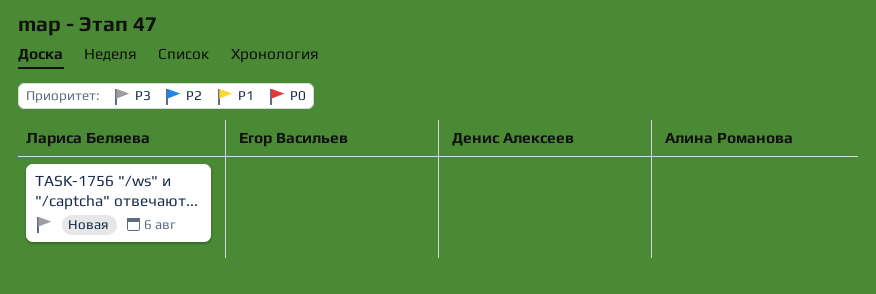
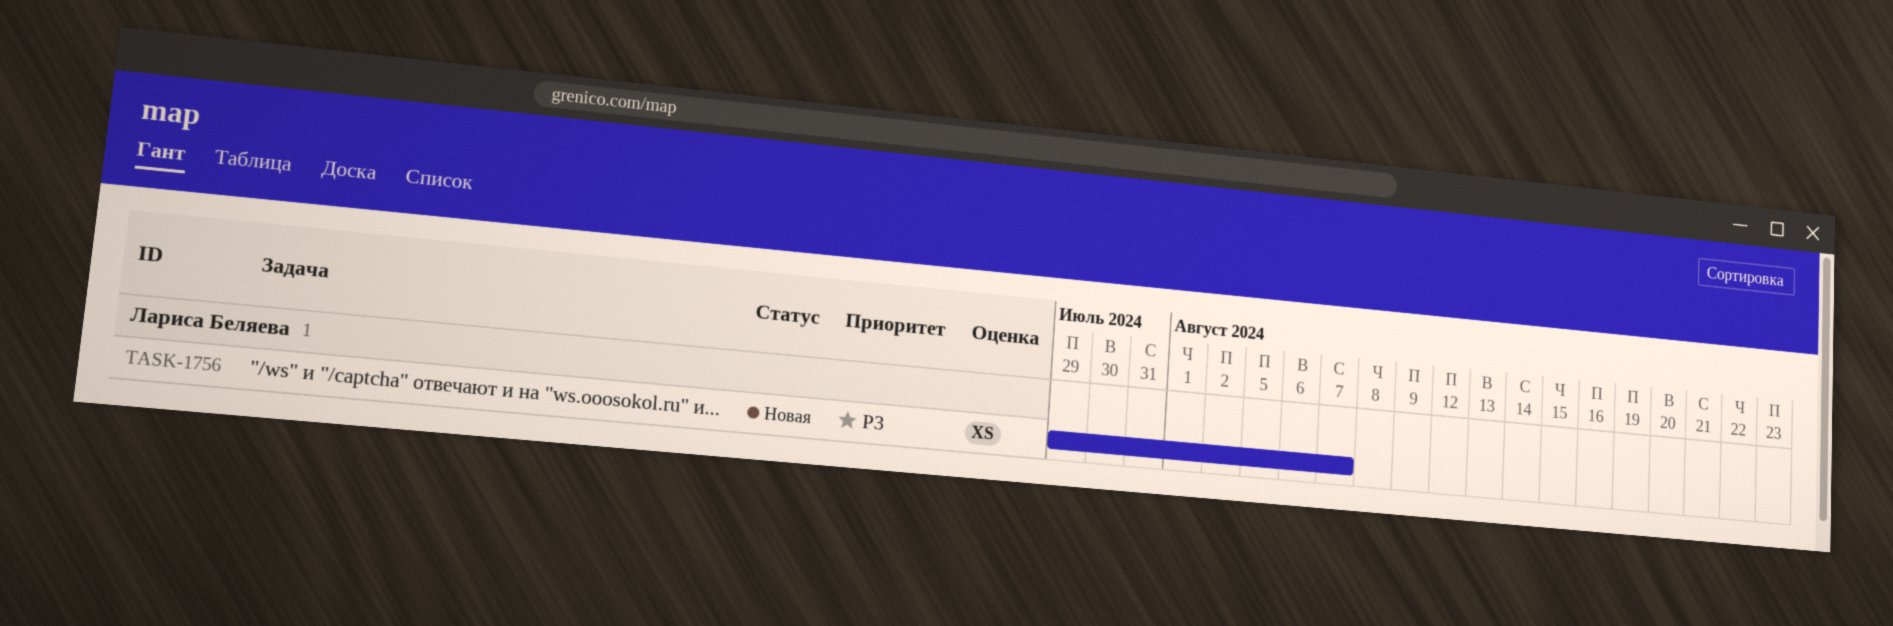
TASK-1756, due: Aug 6 -> Aug 7

